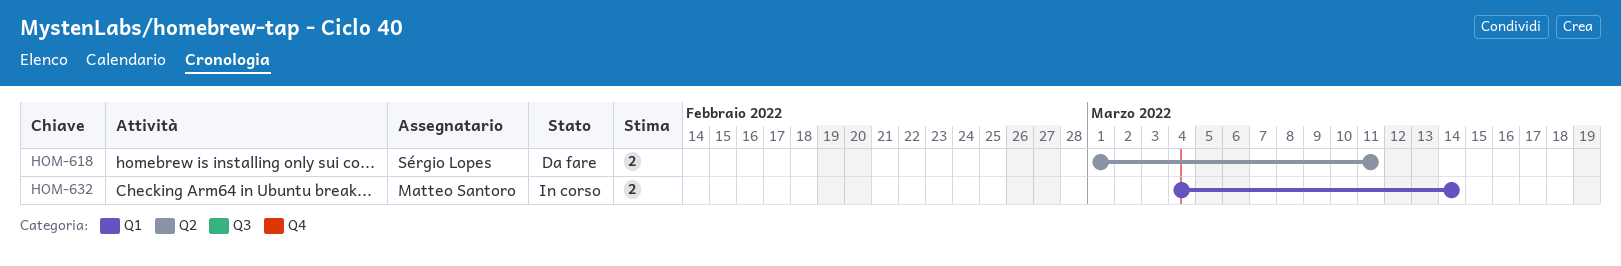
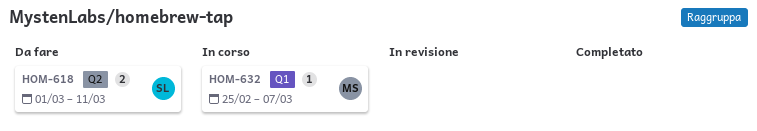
HOM-632, estimate: 2 -> 1
HOM-632, start: Mar 4 -> Feb 25
HOM-632, due: Mar 14 -> Mar 7

